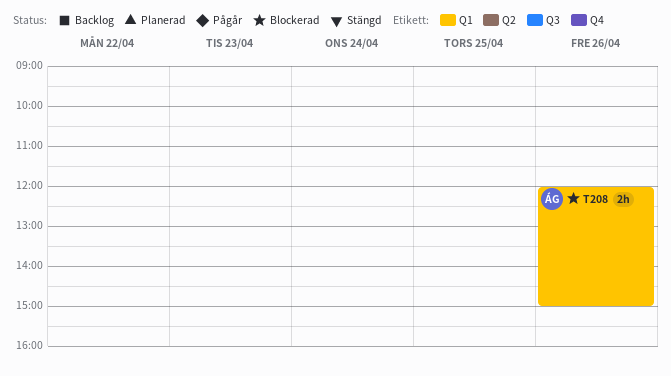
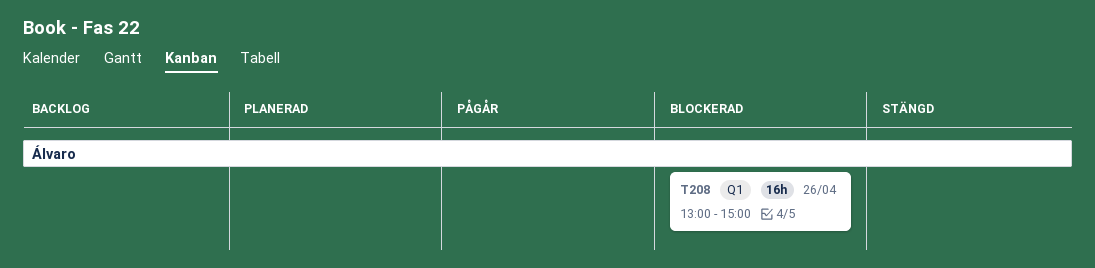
T208, estimate: 2h -> 16h
T208, begins: 12:00 -> 13:00

